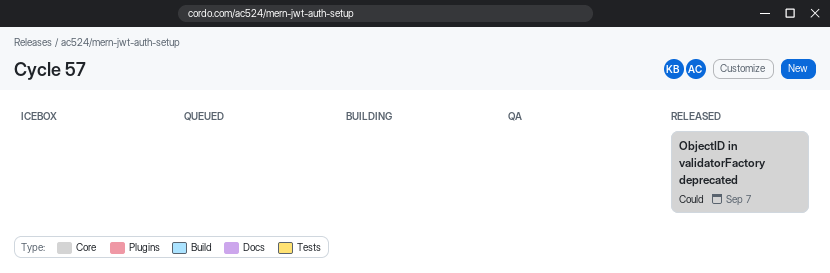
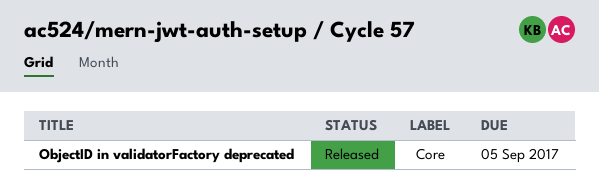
ObjectID in validatorFactory deprecated, due: Sep 7 -> Sep 5

